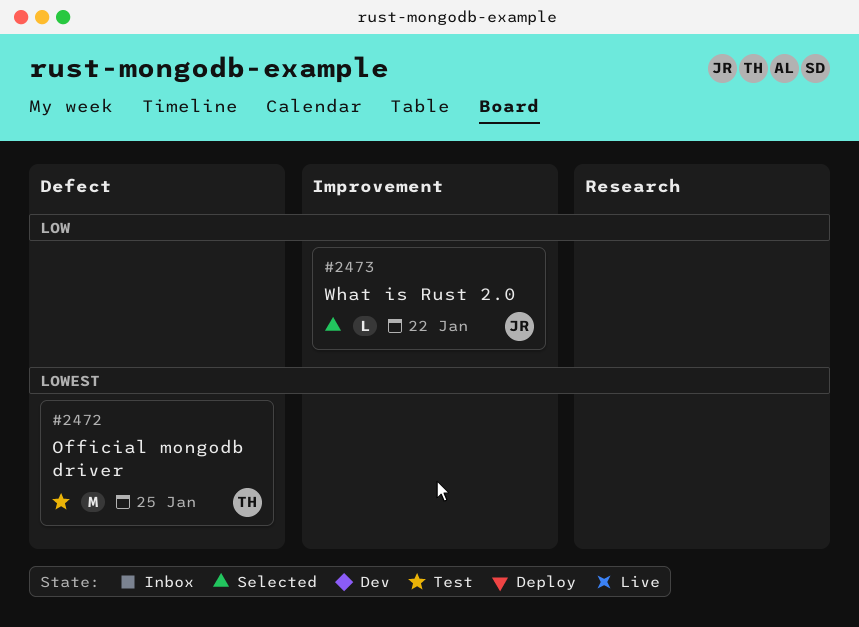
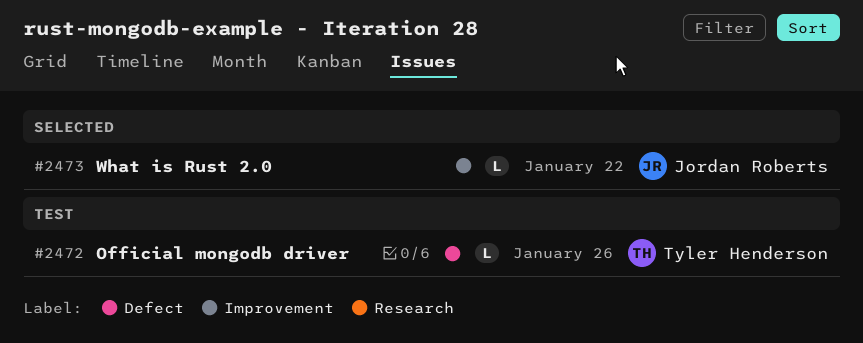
#2472, estimate: M -> L
#2472, due: Jan 25 -> Jan 26

